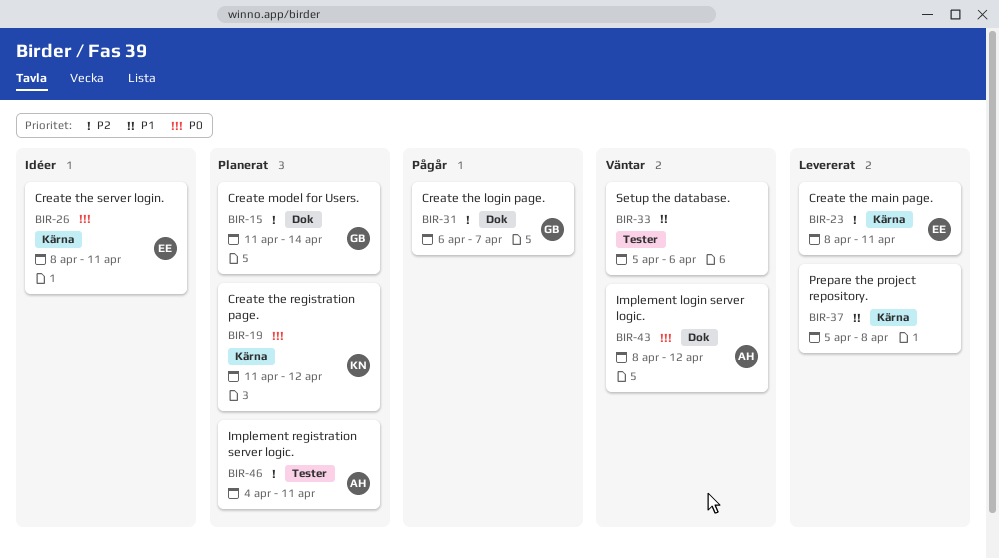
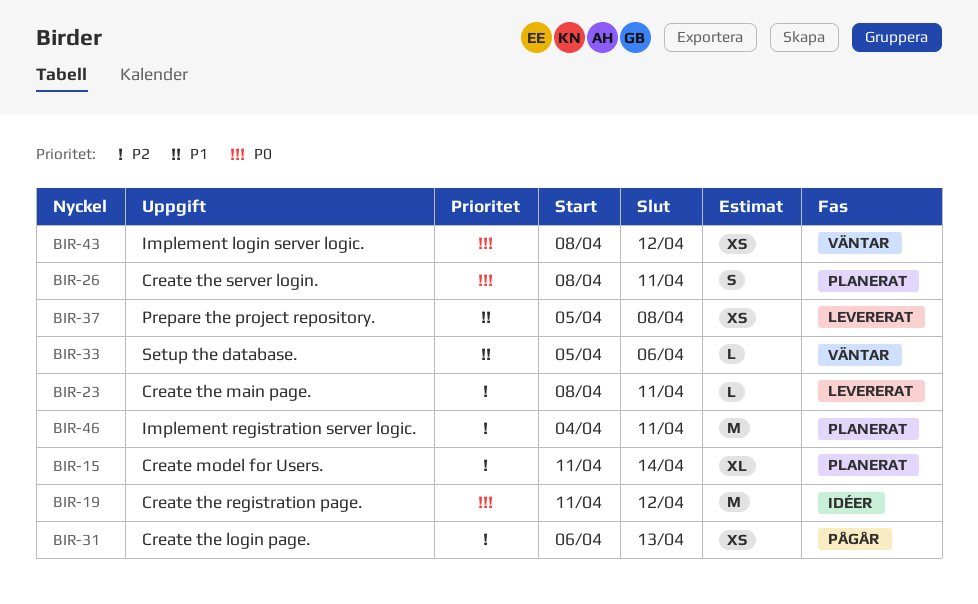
BIR-19, status: Planerat -> Idéer
BIR-26, status: Idéer -> Planerat
BIR-31, due: Apr 7 -> Apr 13

